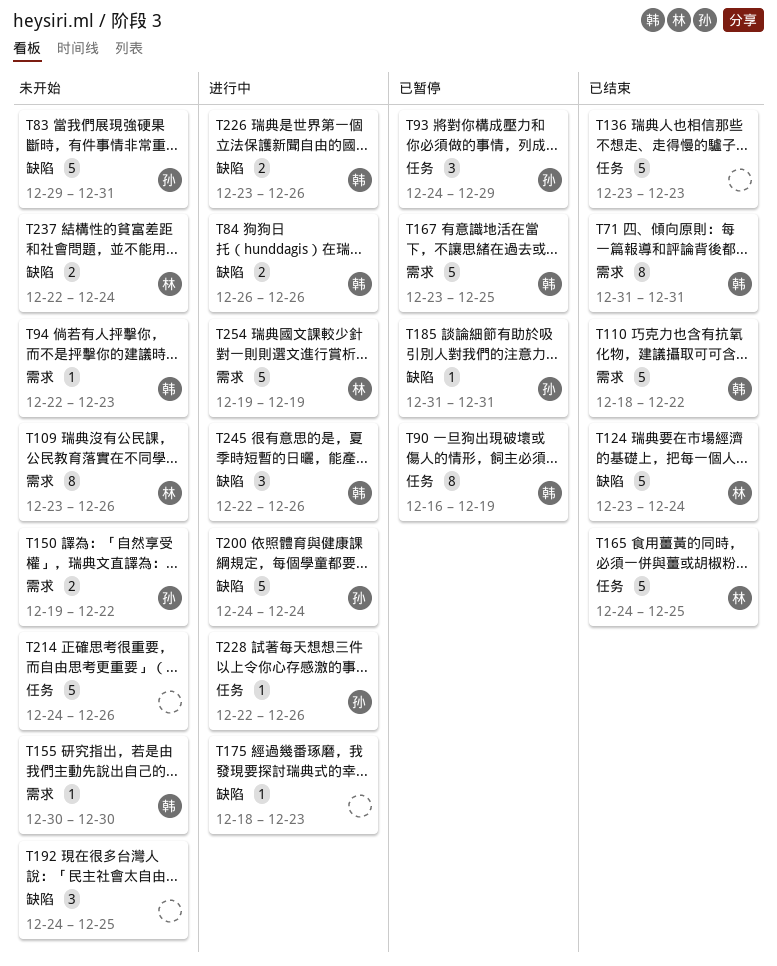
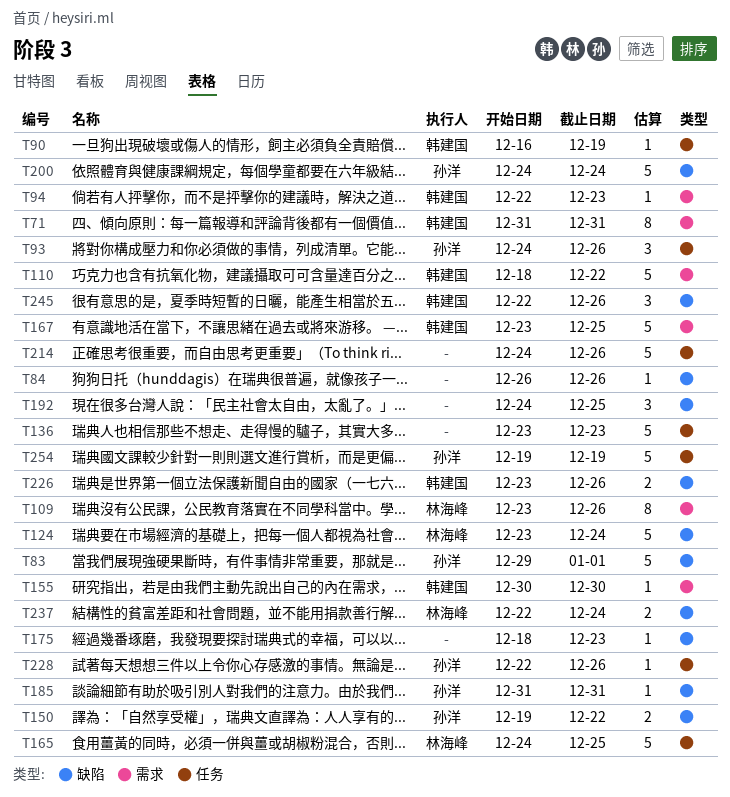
T83, due: Dec 31 -> Jan 1
T84, owner: 韩建国 -> none
T84, estimate: 2 -> 1
T90, estimate: 8 -> 1
T93, due: Dec 29 -> Dec 26
T150, label: 需求 -> 缺陷
T254, owner: 林海峰 -> 孙洋
T254, label: 需求 -> 任务

